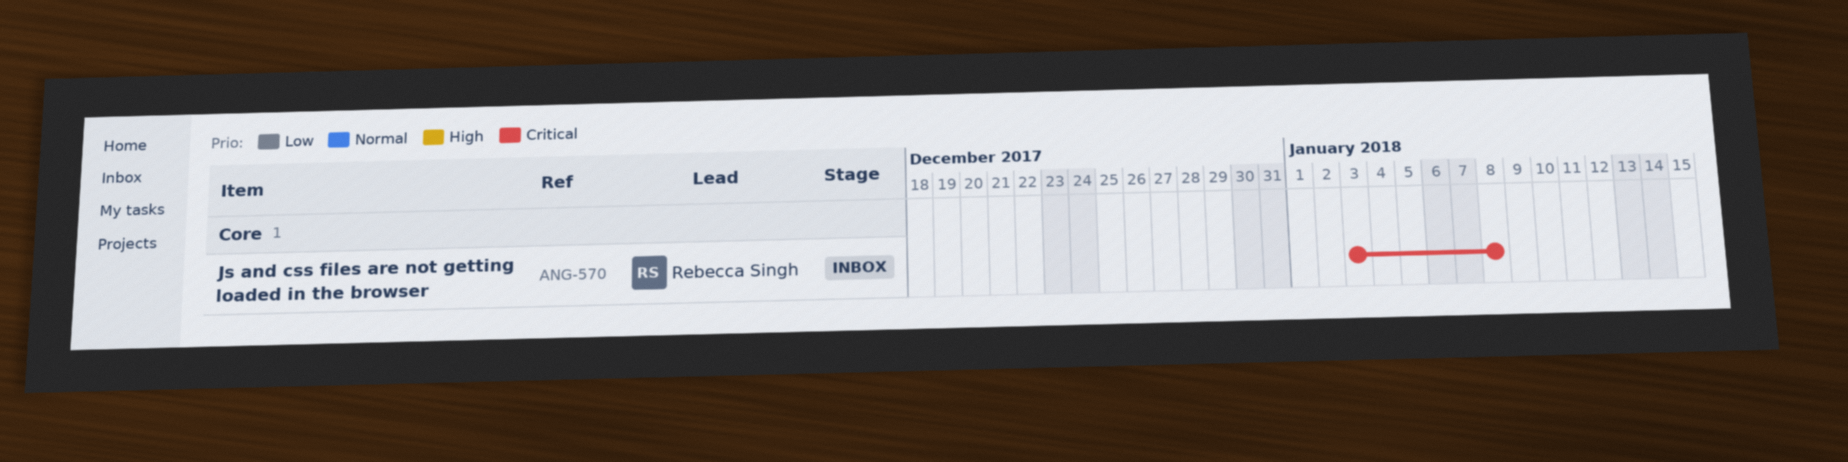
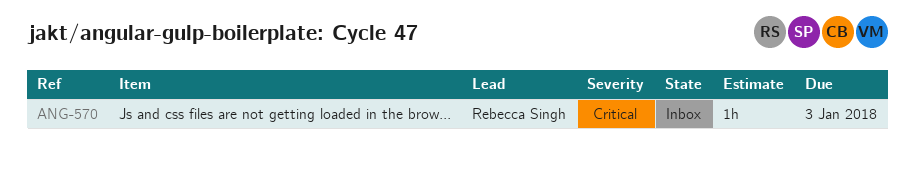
ANG-570, due: Jan 8 -> Jan 3

